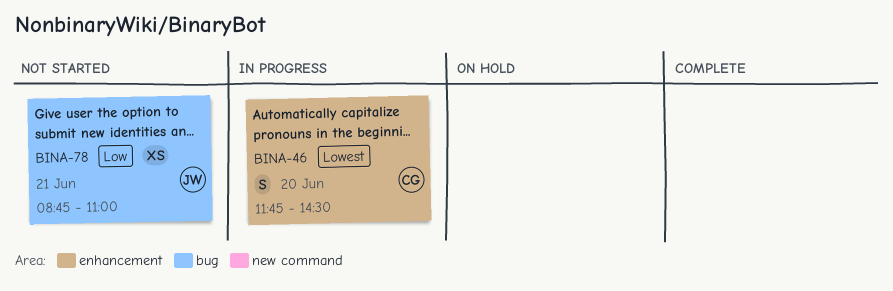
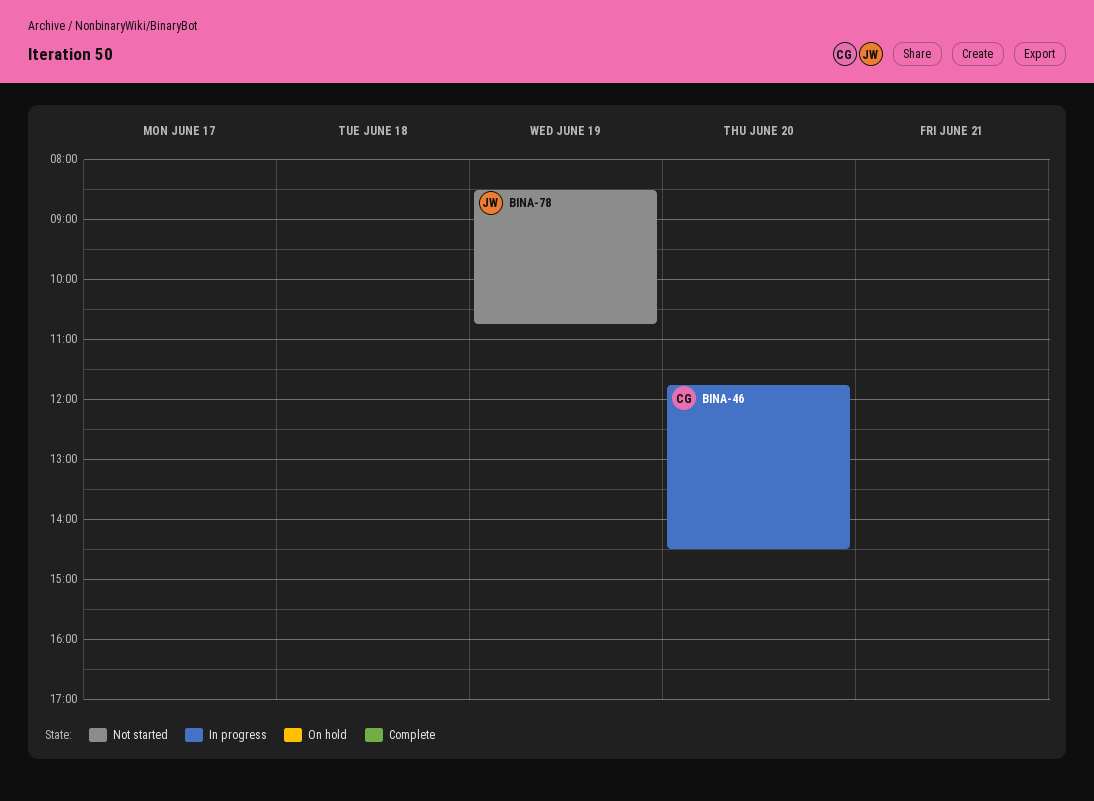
BINA-78, day: Jun 21 -> Jun 19
BINA-78, begins: 08:45 -> 08:30
BINA-78, ends: 11:00 -> 10:45

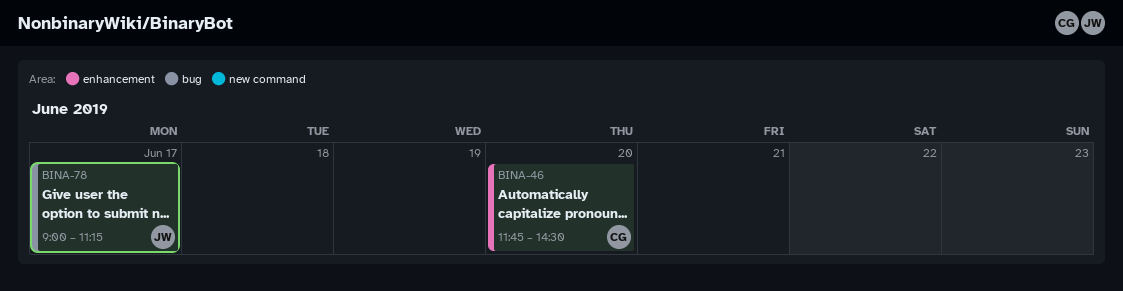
BINA-78, day: Jun 19 -> Jun 17
BINA-78, begins: 08:30 -> 09:00
BINA-78, ends: 10:45 -> 11:15

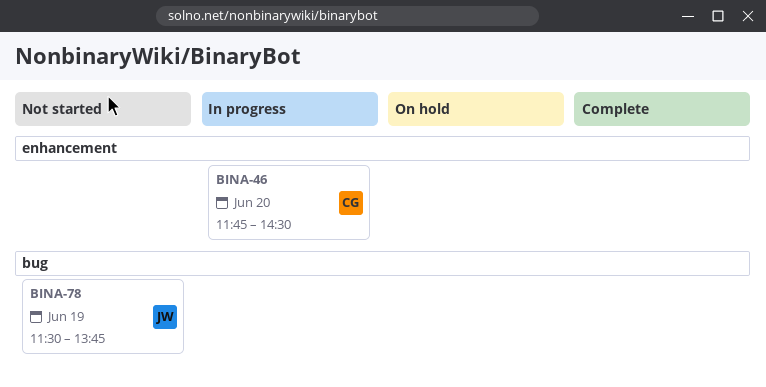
BINA-78, day: Jun 17 -> Jun 19
BINA-78, begins: 09:00 -> 11:30
BINA-78, ends: 11:15 -> 13:45

